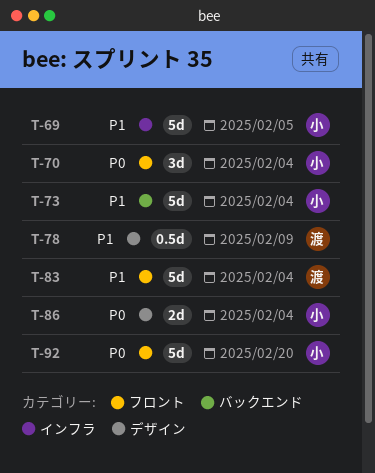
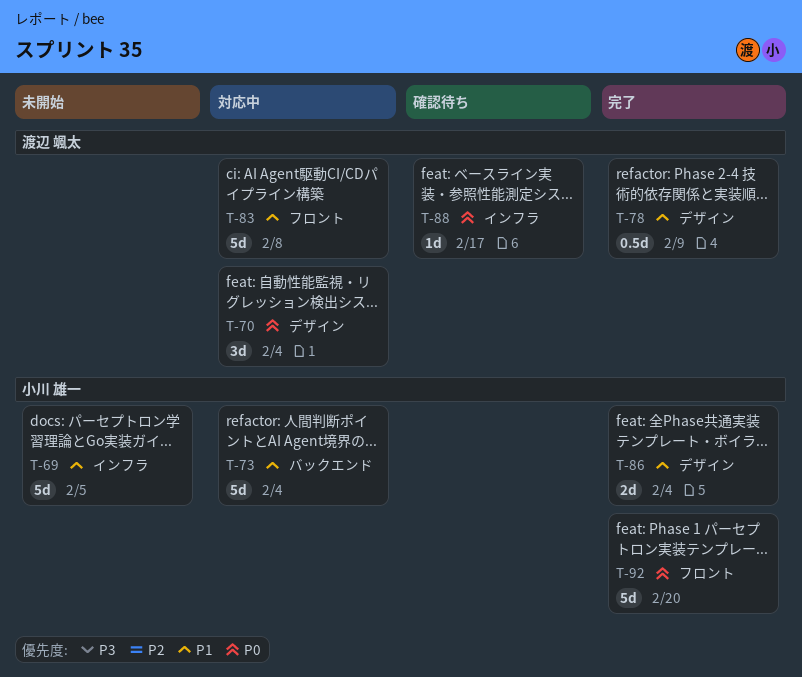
T-70, owner: 小川 雄一 -> 渡辺 颯太
T-70, label: フロント -> デザイン
T-83, due: Feb 4 -> Feb 8
T-86, priority: P0 -> P1
T-88: none -> present

